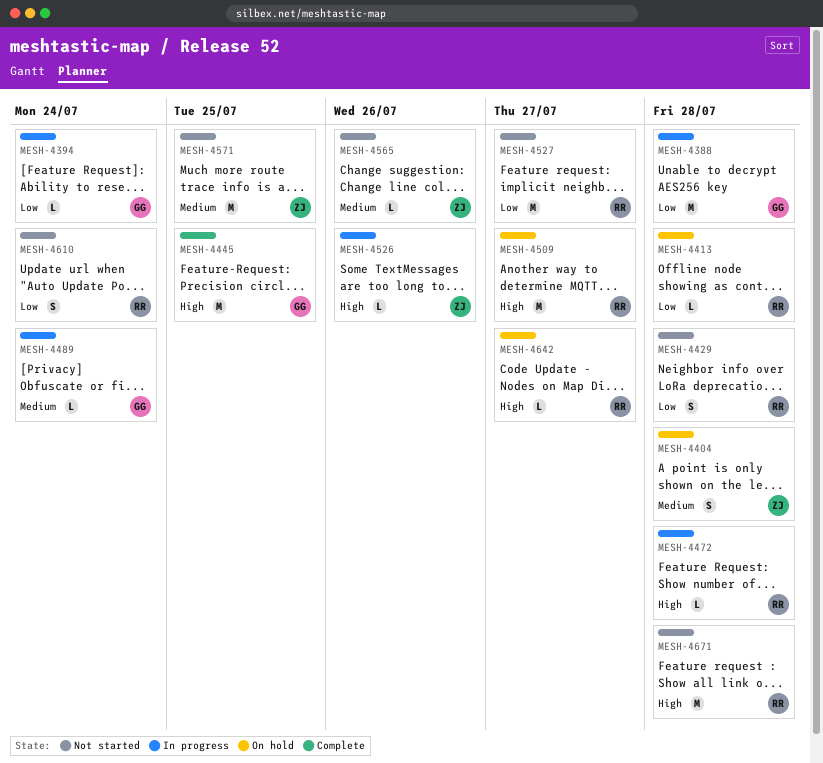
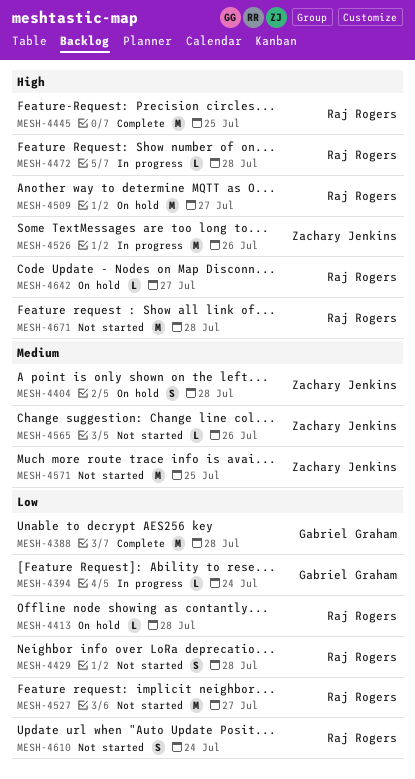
MESH-4388, status: In progress -> Complete
MESH-4445, owner: Gabriel Graham -> Raj Rogers
MESH-4489: present -> none
MESH-4526, estimate: L -> M

